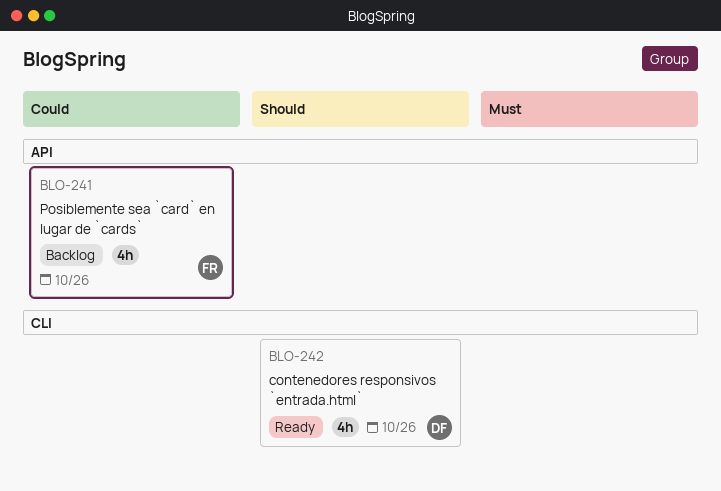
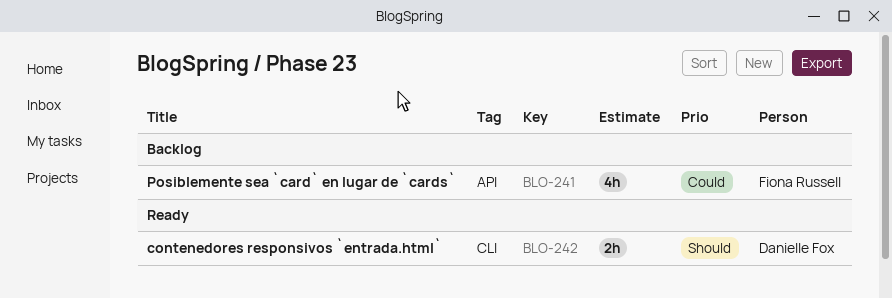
BLO-242, estimate: 4h -> 2h

